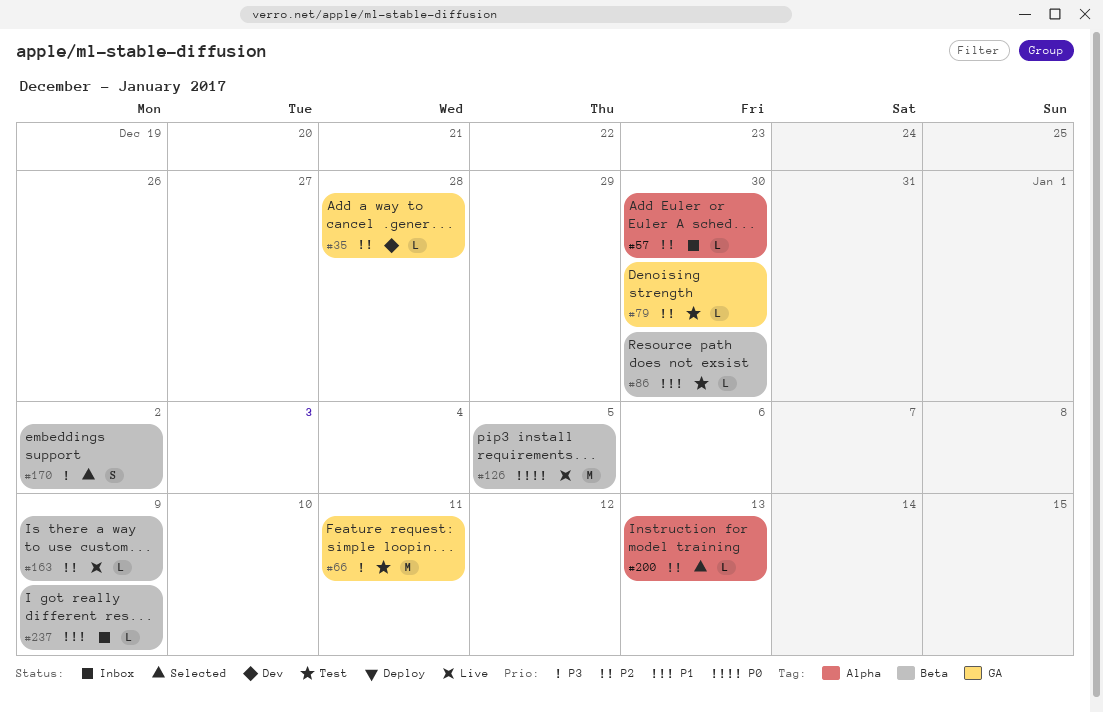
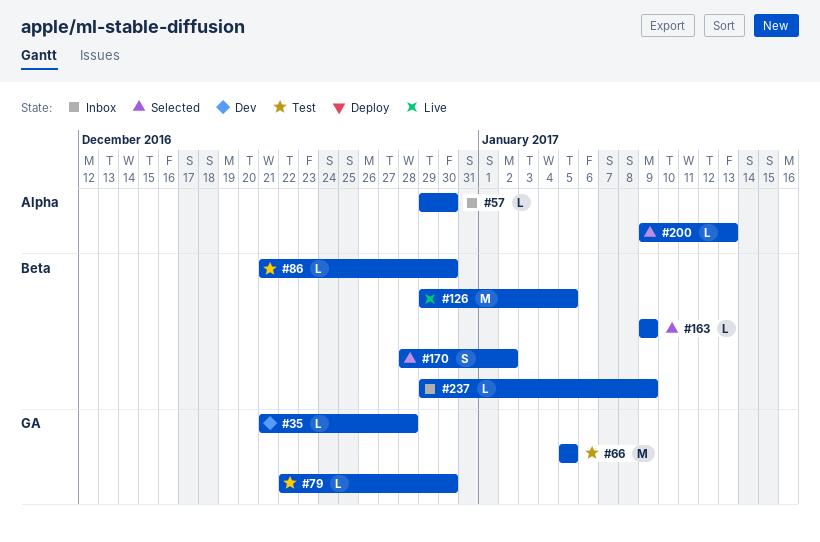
#66, due: Jan 11 -> Jan 5
#163, status: Live -> Selected

